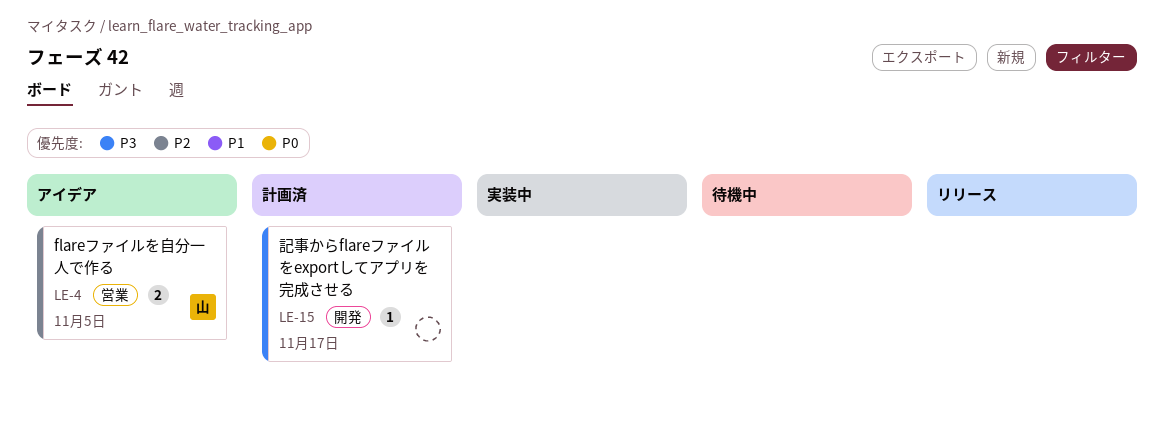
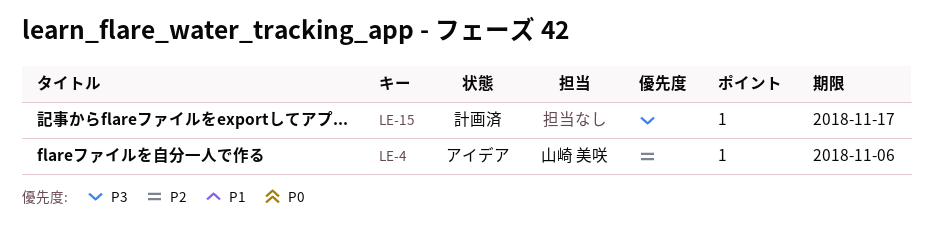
LE-4, estimate: 2 -> 1
LE-4, due: Nov 5 -> Nov 6

